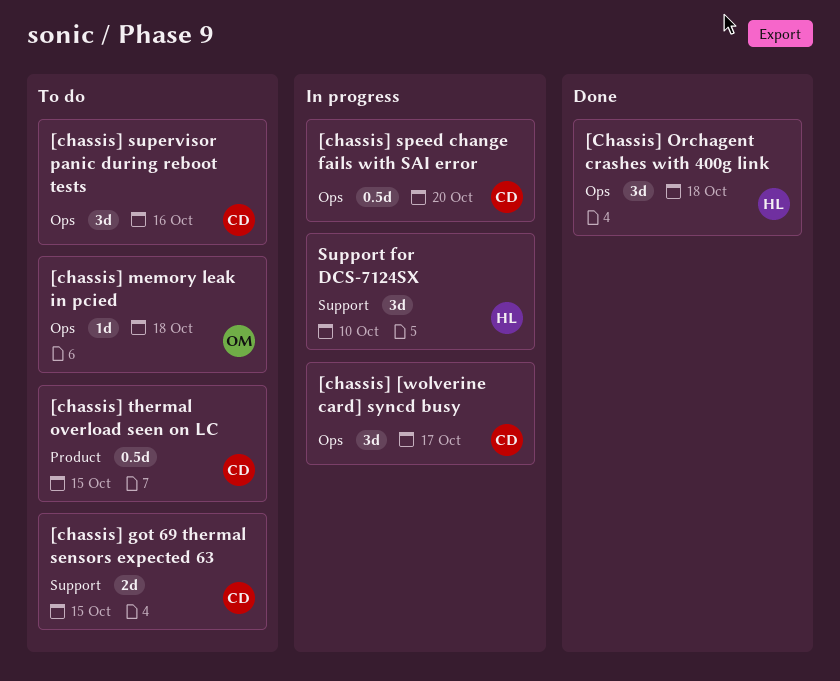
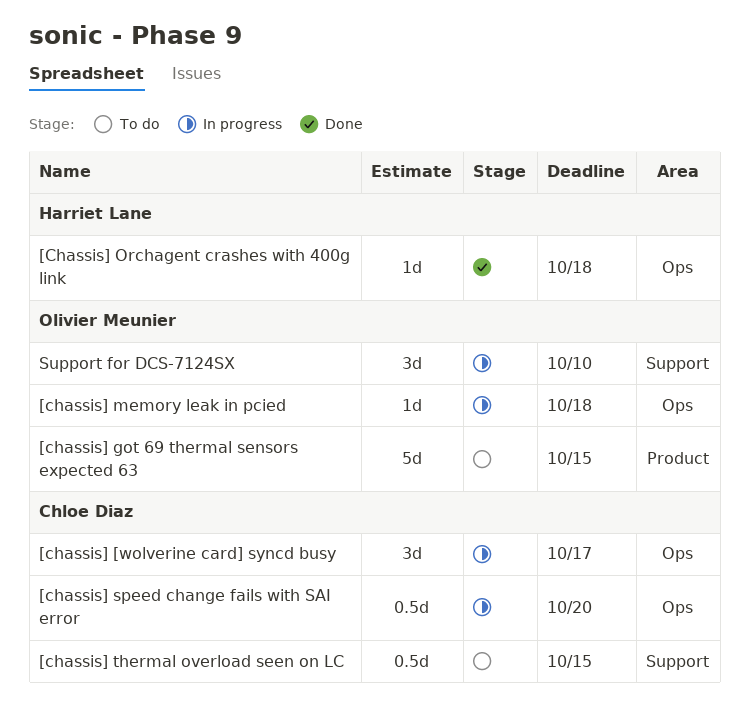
[chassis] got 69 thermal sensors expected 63, owner: Chloe Diaz -> Olivier Meunier
[chassis] got 69 thermal sensors expected 63, label: Support -> Product
[chassis] got 69 thermal sensors expected 63, estimate: 2d -> 5d
[chassis] memory leak in pcied, status: To do -> In progress
[Chassis] Orchagent crashes with 400g link, estimate: 3d -> 1d
[chassis] supervisor panic during reboot tests: present -> none
[chassis] thermal overload seen on LC, label: Product -> Support
Support for DCS-7124SX, owner: Harriet Lane -> Olivier Meunier

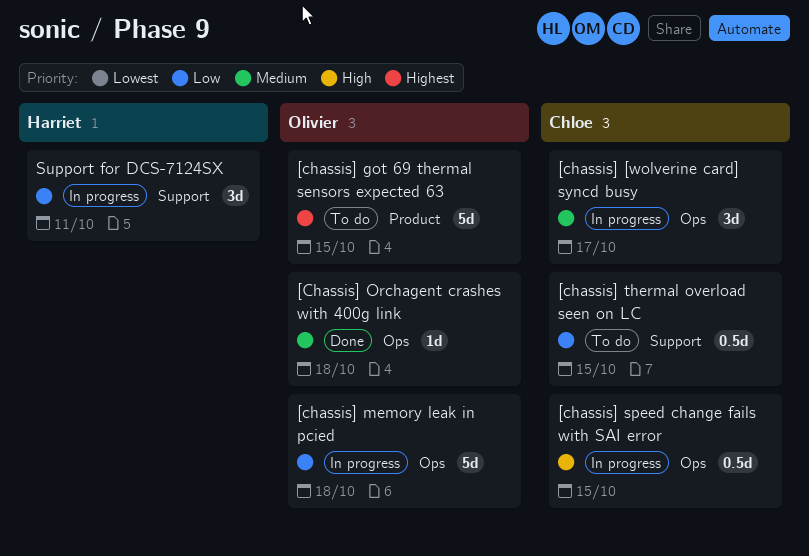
[chassis] memory leak in pcied, estimate: 1d -> 5d
[Chassis] Orchagent crashes with 400g link, owner: Harriet Lane -> Olivier Meunier
[chassis] speed change fails with SAI error, due: Oct 20 -> Oct 15
Support for DCS-7124SX, owner: Olivier Meunier -> Harriet Lane
Support for DCS-7124SX, due: Oct 10 -> Oct 11

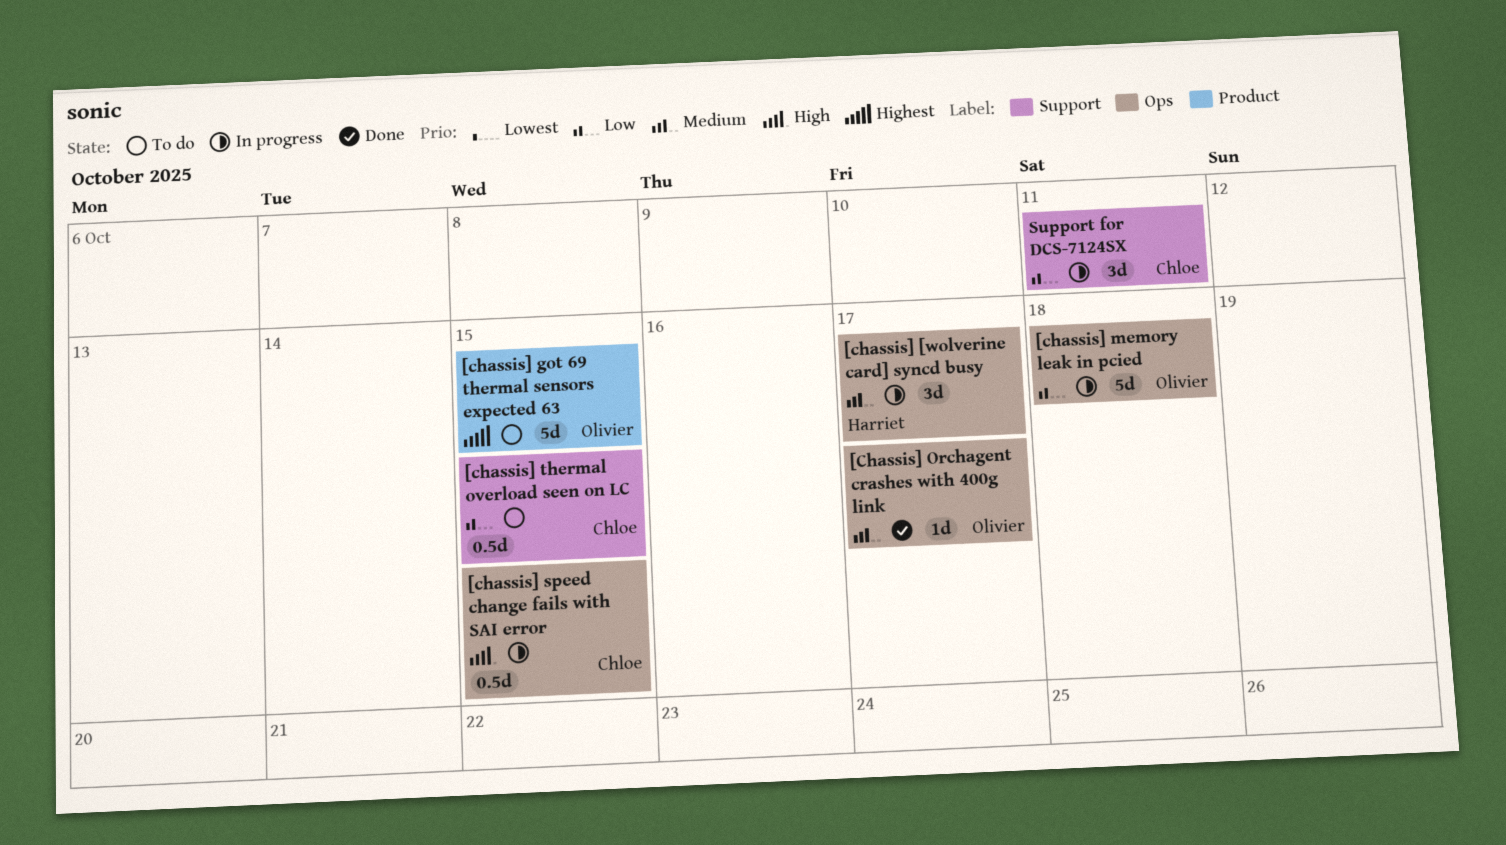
[chassis] [wolverine card] syncd busy, owner: Chloe -> Harriet
[Chassis] Orchagent crashes with 400g link, due: Oct 18 -> Oct 17
Support for DCS-7124SX, owner: Harriet -> Chloe

